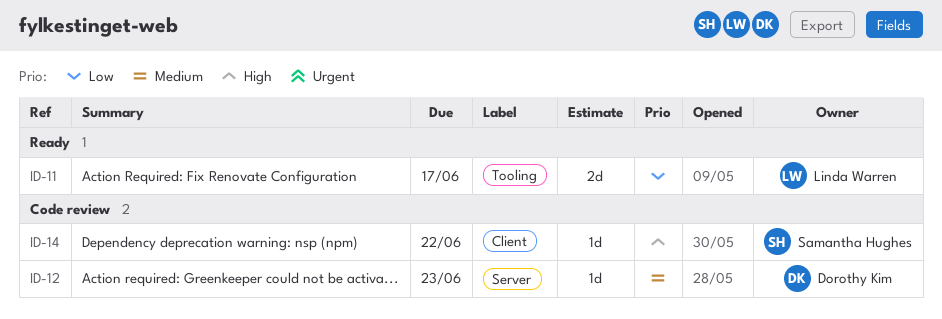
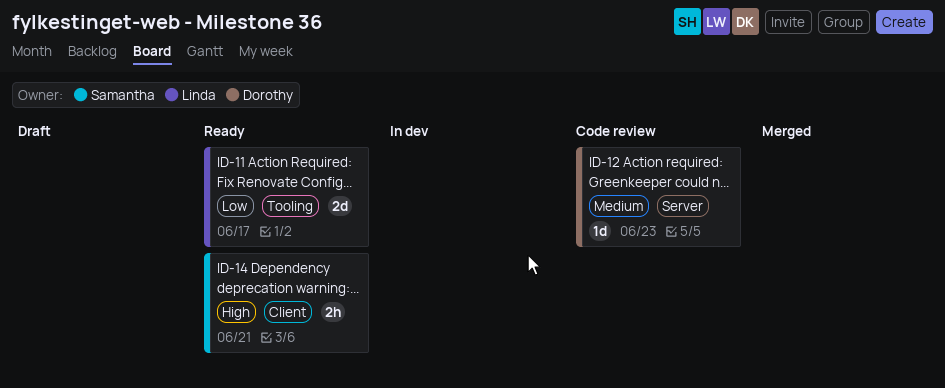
ID-14, status: Code review -> Ready
ID-14, estimate: 1d -> 2h
ID-14, due: Jun 22 -> Jun 21

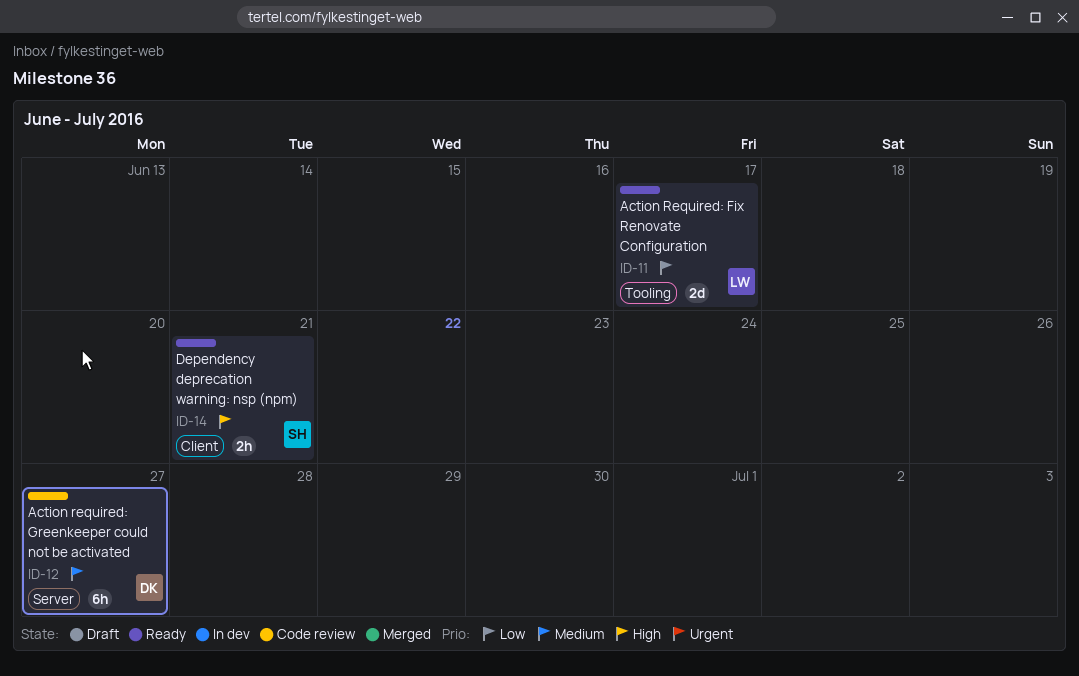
ID-12, estimate: 1d -> 6h
ID-12, due: Jun 23 -> Jun 27

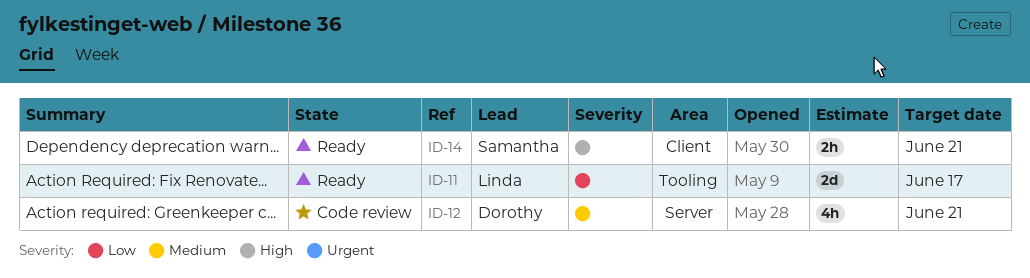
ID-12, estimate: 6h -> 4h
ID-12, due: Jun 27 -> Jun 21

